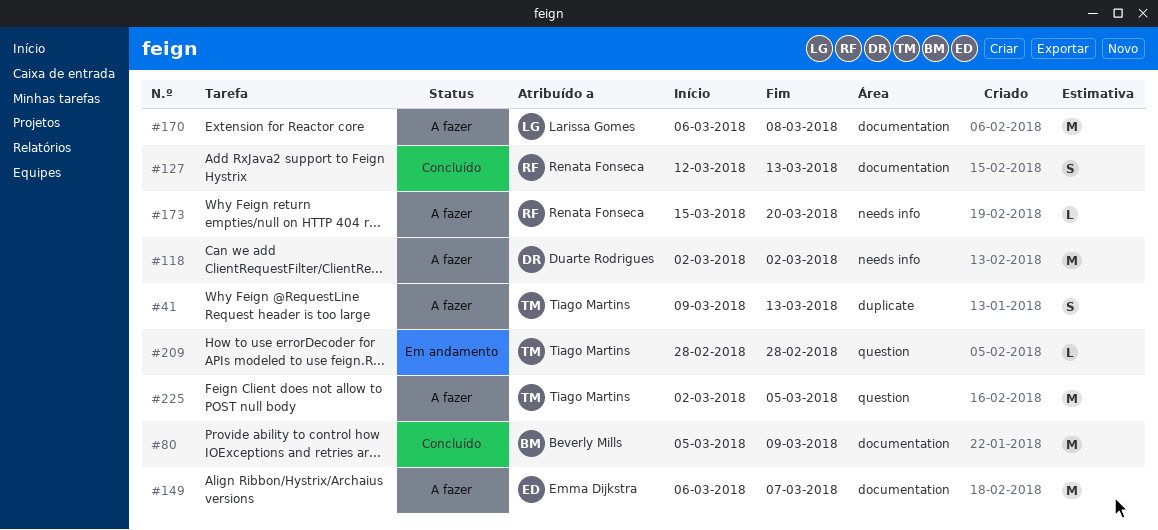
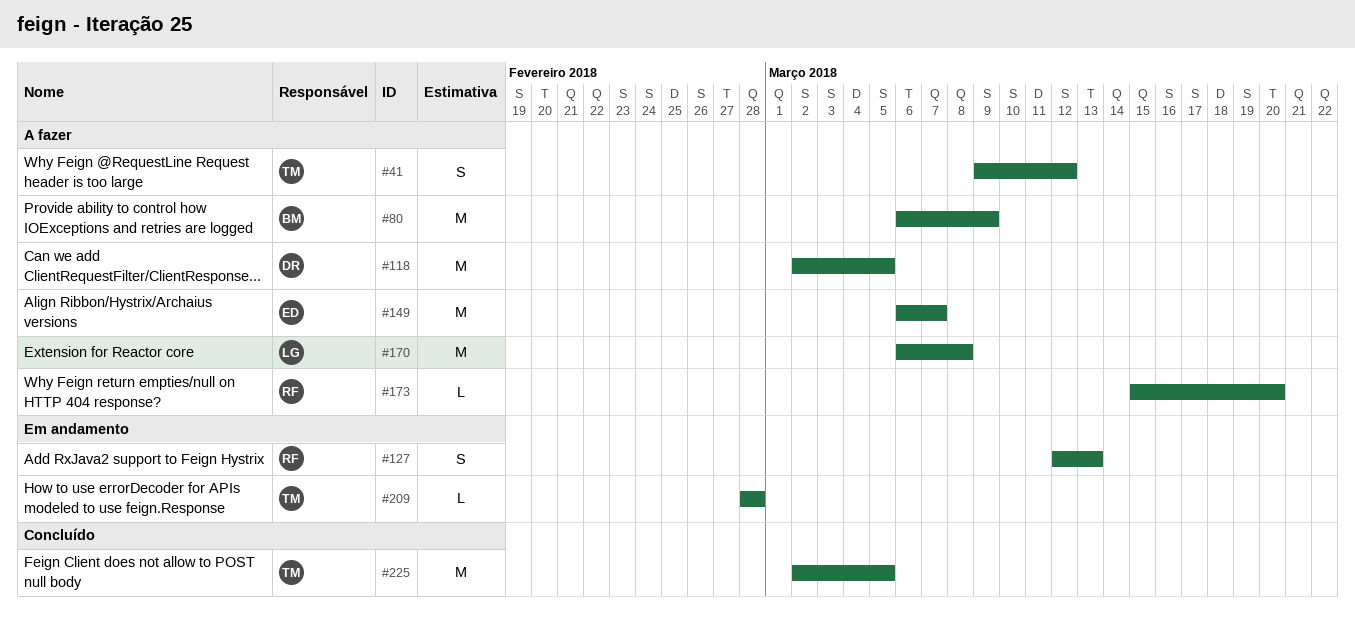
#41, due: Mar 13 -> Mar 12
#80, status: Concluído -> A fazer
#80, start: Mar 5 -> Mar 6
#118, due: Mar 2 -> Mar 5
#127, status: Concluído -> Em andamento
#225, status: A fazer -> Concluído

